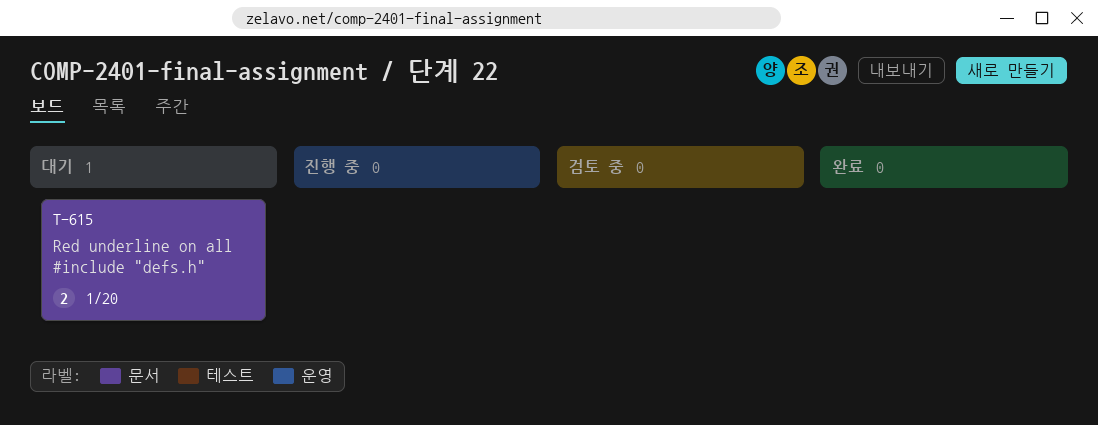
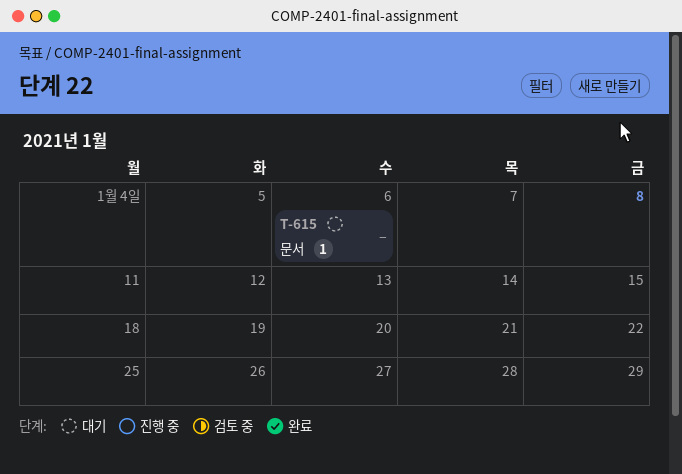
T-615, estimate: 2 -> 1
T-615, due: Jan 20 -> Jan 6

